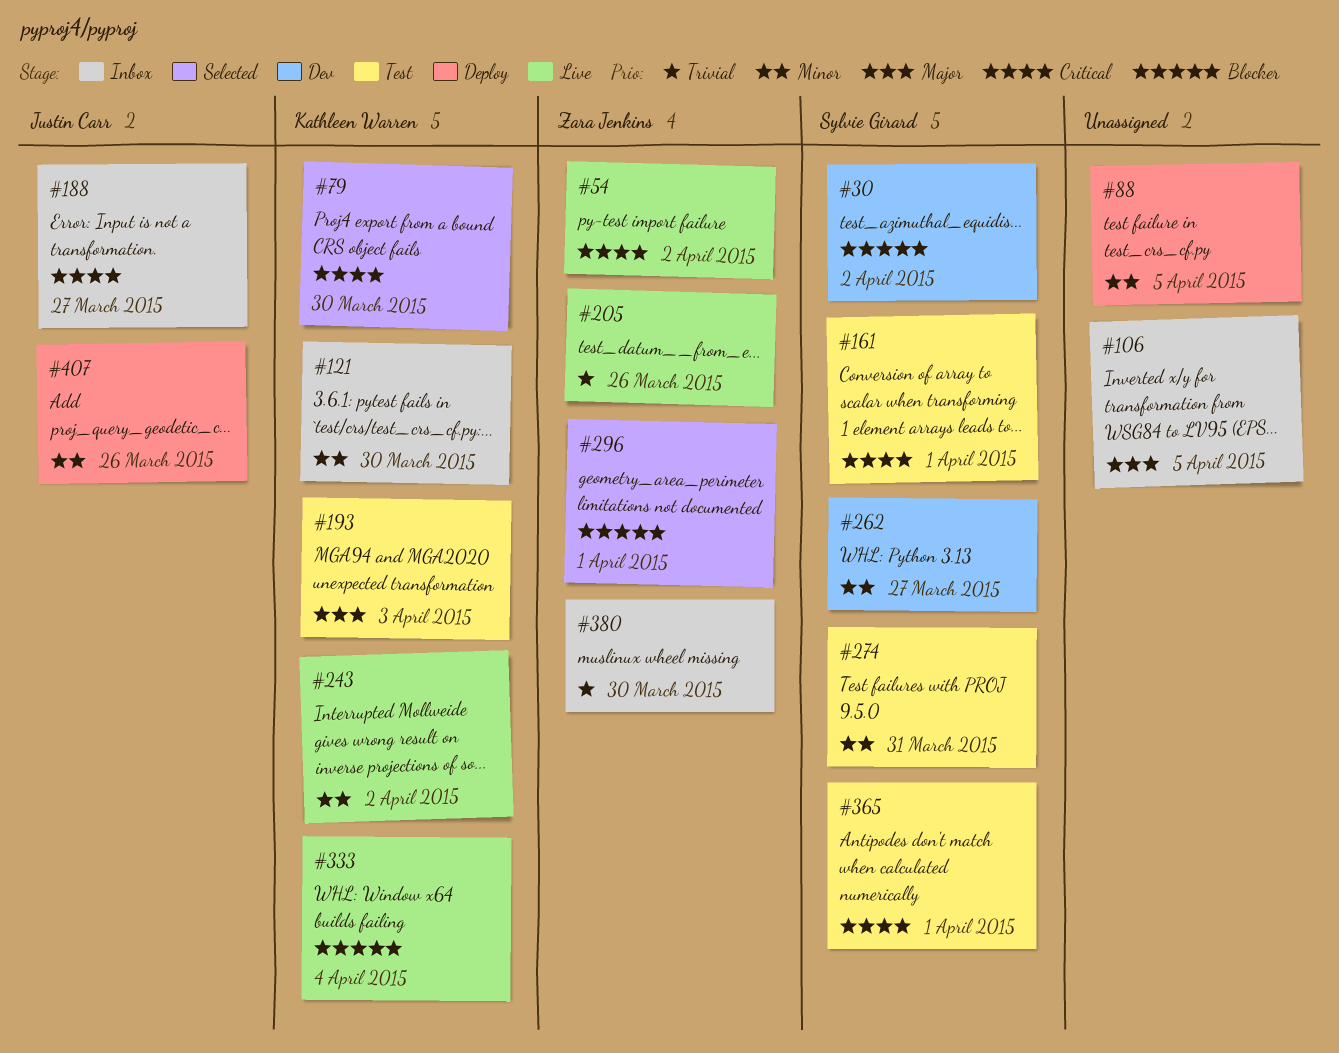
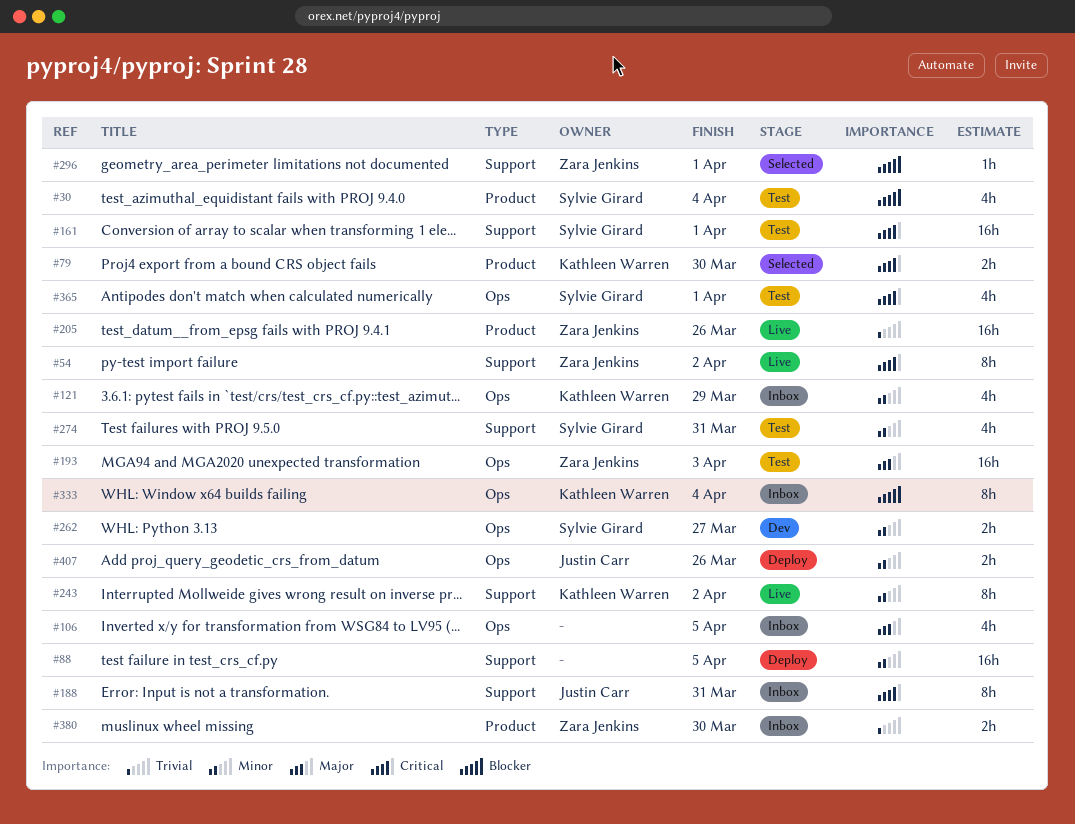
#30, status: Dev -> Test
#30, due: Apr 2 -> Apr 4
#121, due: Mar 30 -> Mar 29
#188, due: Mar 27 -> Mar 31
#193, owner: Kathleen Warren -> Zara Jenkins
#333, status: Live -> Inbox

